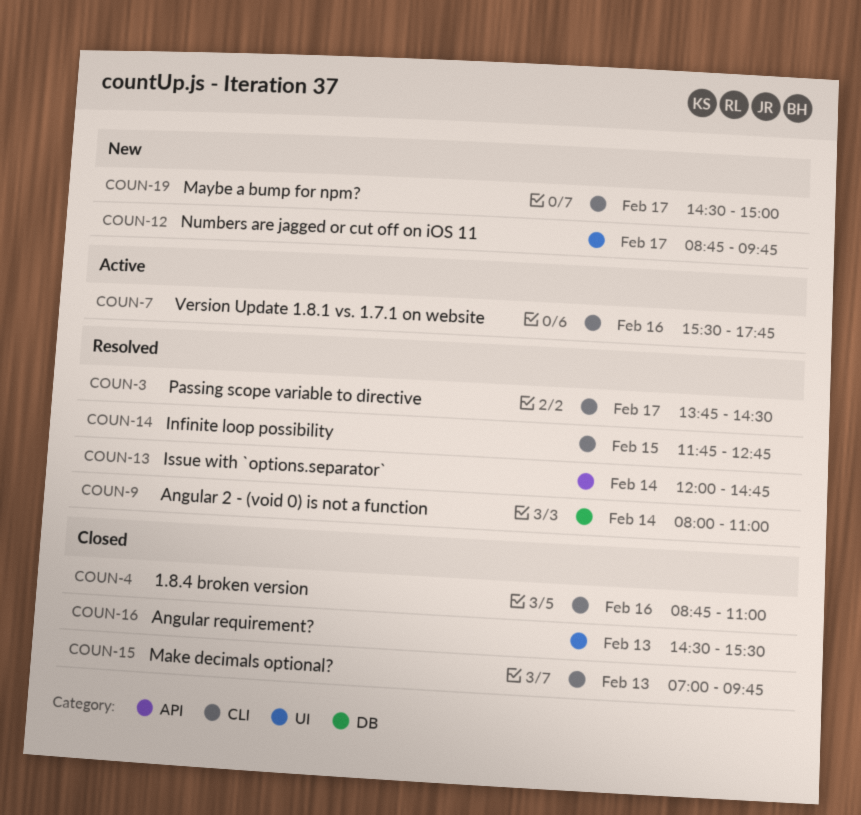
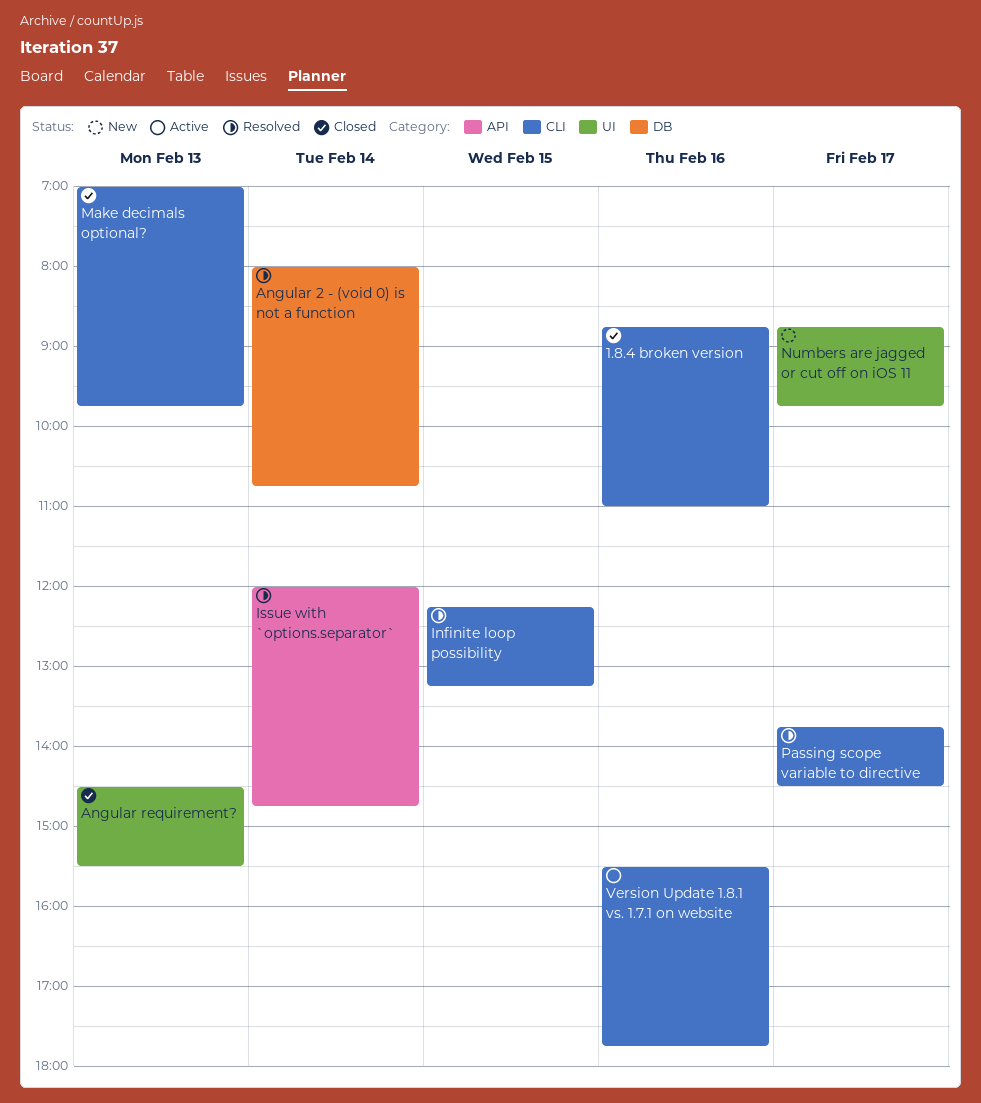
Angular 2 - (void 0) is not a function, ends: 11:00 -> 10:45
Infinite loop possibility, begins: 11:45 -> 12:15
Infinite loop possibility, ends: 12:45 -> 13:15
Maybe a bump for npm?: present -> none

